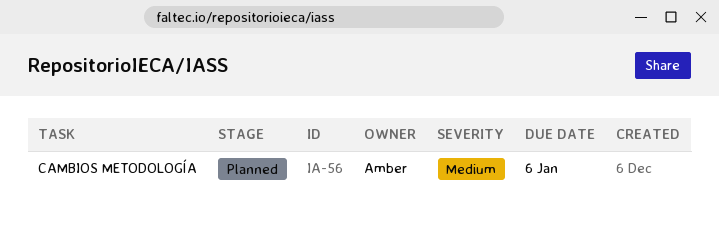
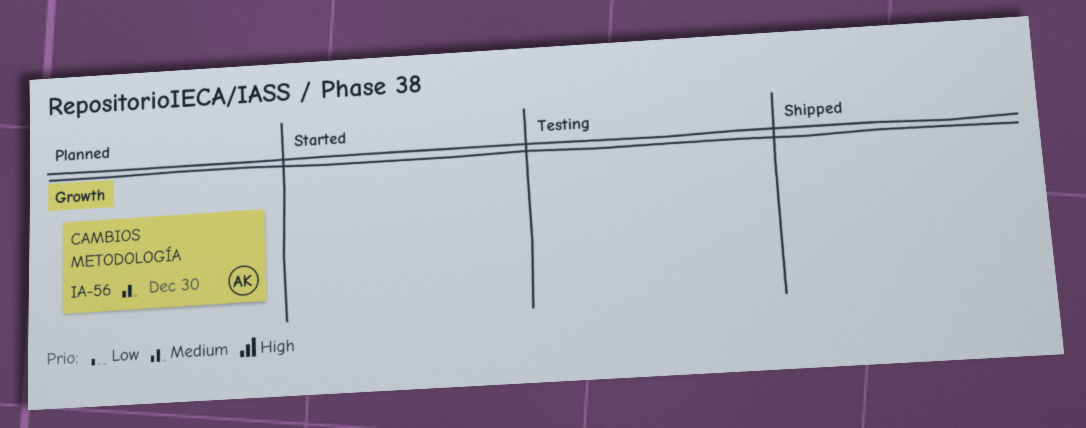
IA-56, due: Jan 6 -> Dec 30

